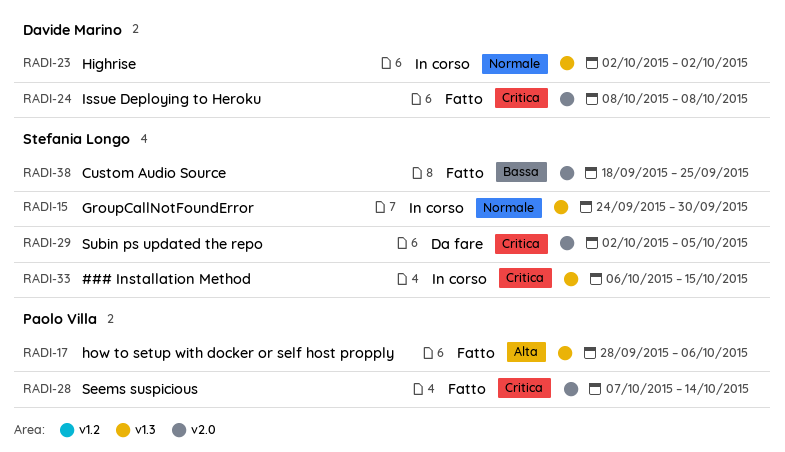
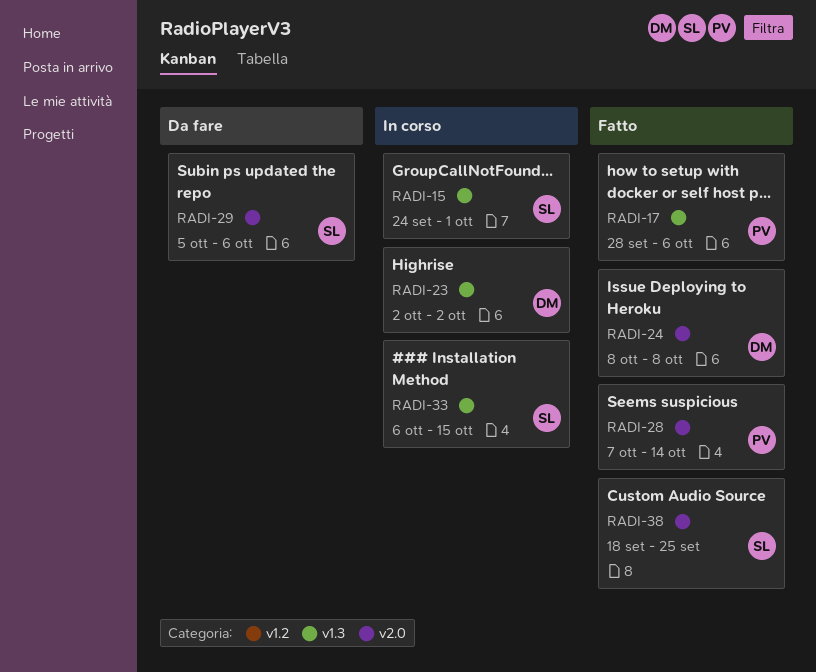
RADI-15, due: Sep 30 -> Oct 1
RADI-29, start: Oct 2 -> Oct 5
RADI-29, due: Oct 5 -> Oct 6

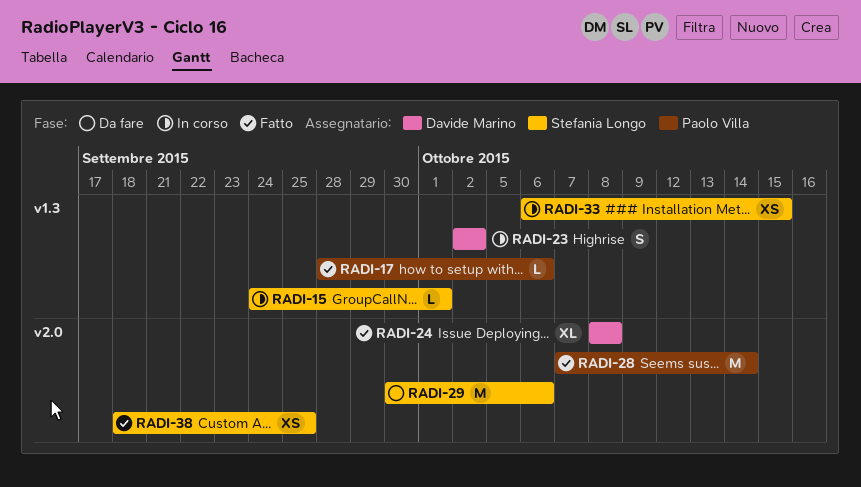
RADI-29, start: Oct 5 -> Sep 30

